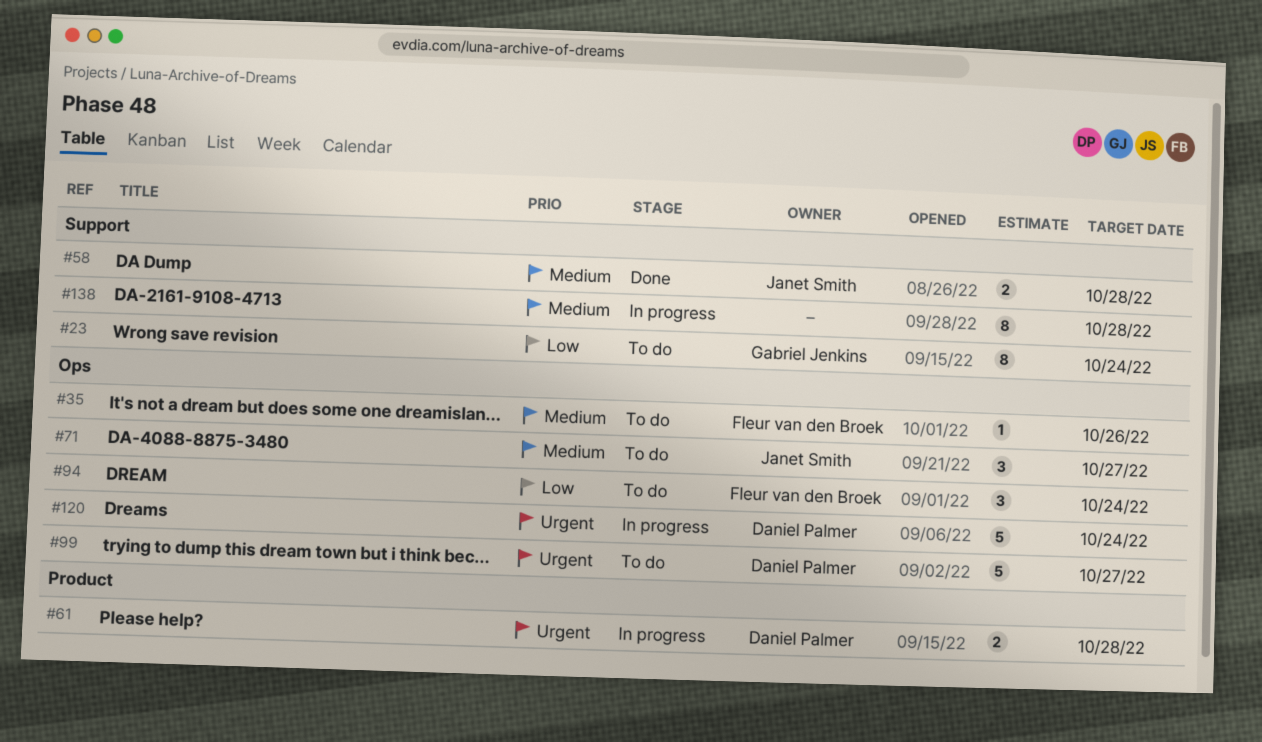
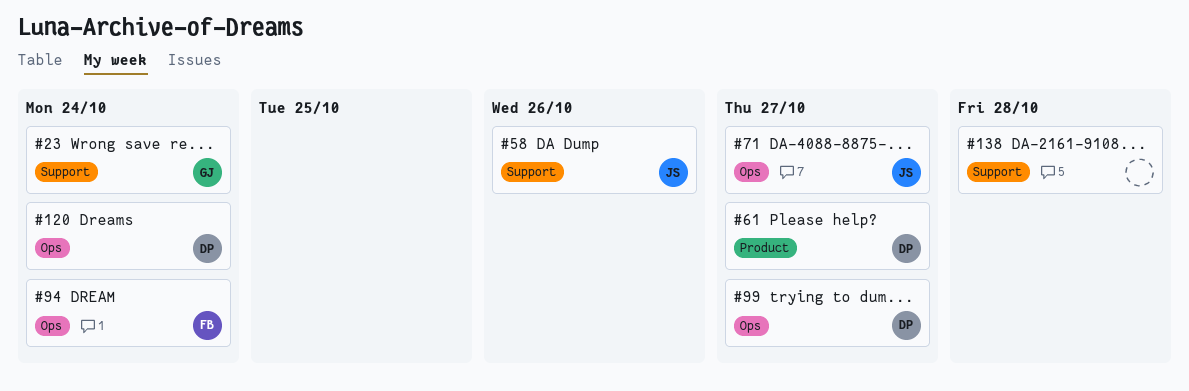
#35: present -> none
#58, due: Oct 28 -> Oct 26
#61, due: Oct 28 -> Oct 27

